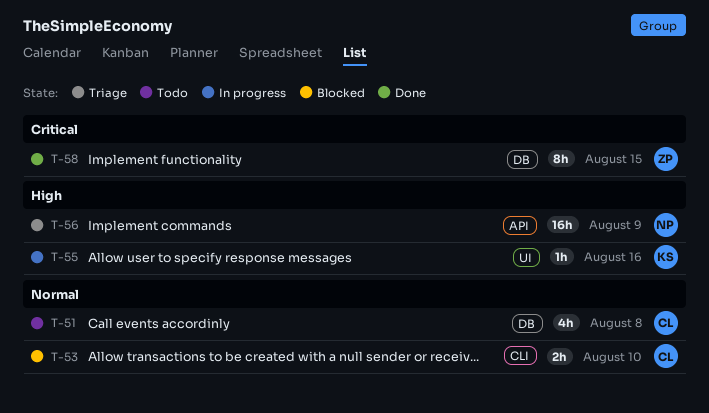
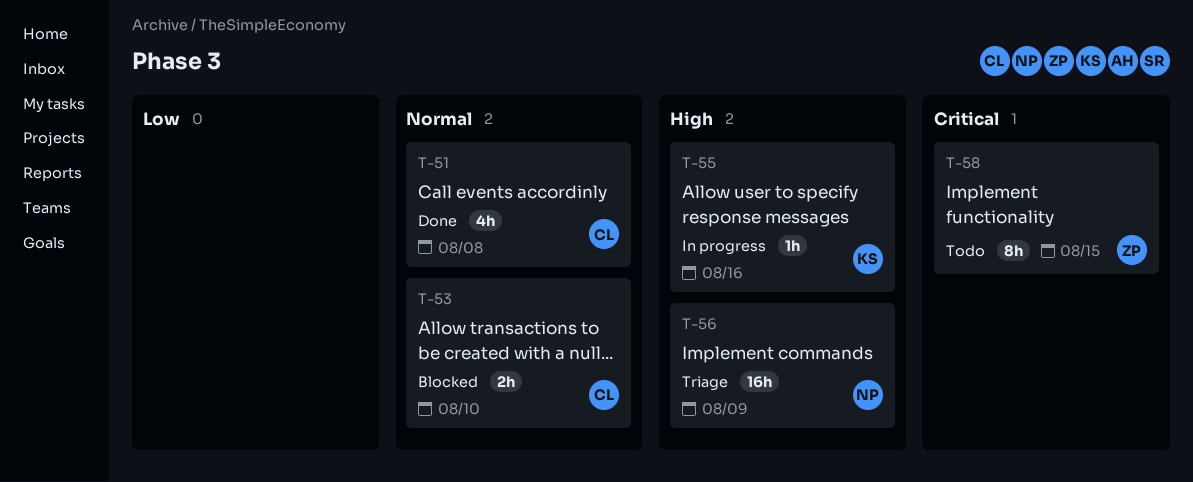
T-51, status: Todo -> Done
T-58, status: Done -> Todo

